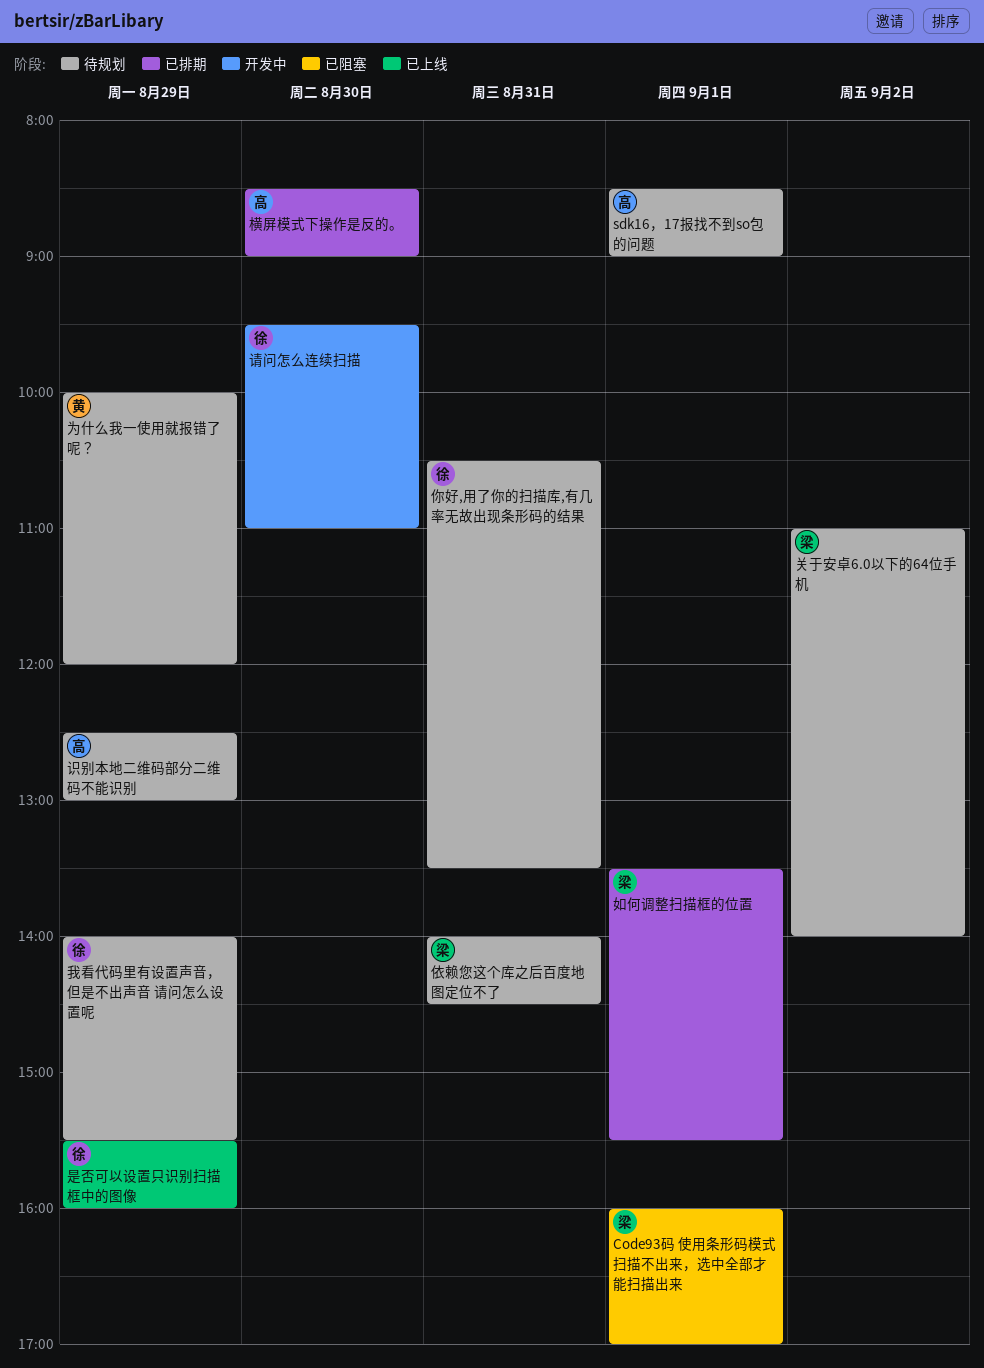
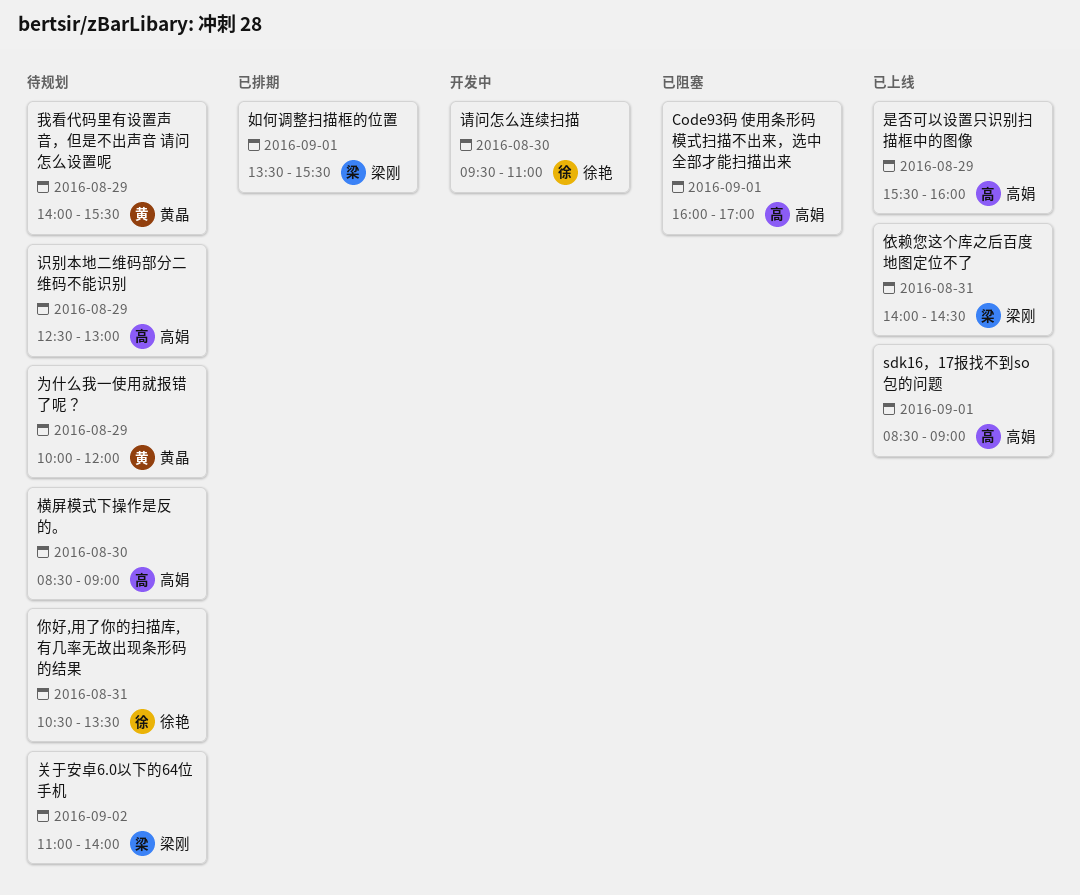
Code93码 使用条形码模式扫描不出来，选中全部才能扫描出来, owner: 梁刚 -> 高娟
sdk16，17报找不到so包的问题, status: 待规划 -> 已上线
依赖您这个库之后百度地图定位不了, status: 待规划 -> 已上线
我看代码里有设置声音，但是不出声音 请问怎么设置呢, owner: 徐艳 -> 黄晶
是否可以设置只识别扫描框中的图像, owner: 徐艳 -> 高娟
横屏模式下操作是反的。, status: 已排期 -> 待规划

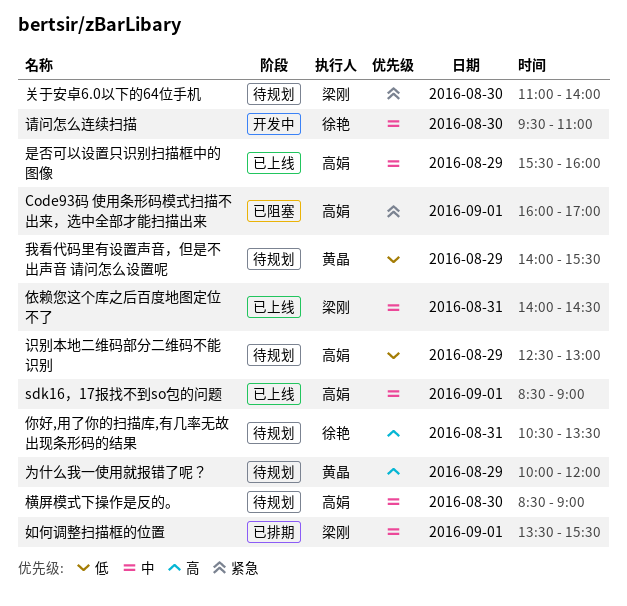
关于安卓6.0以下的64位手机, day: Sep 2 -> Aug 30

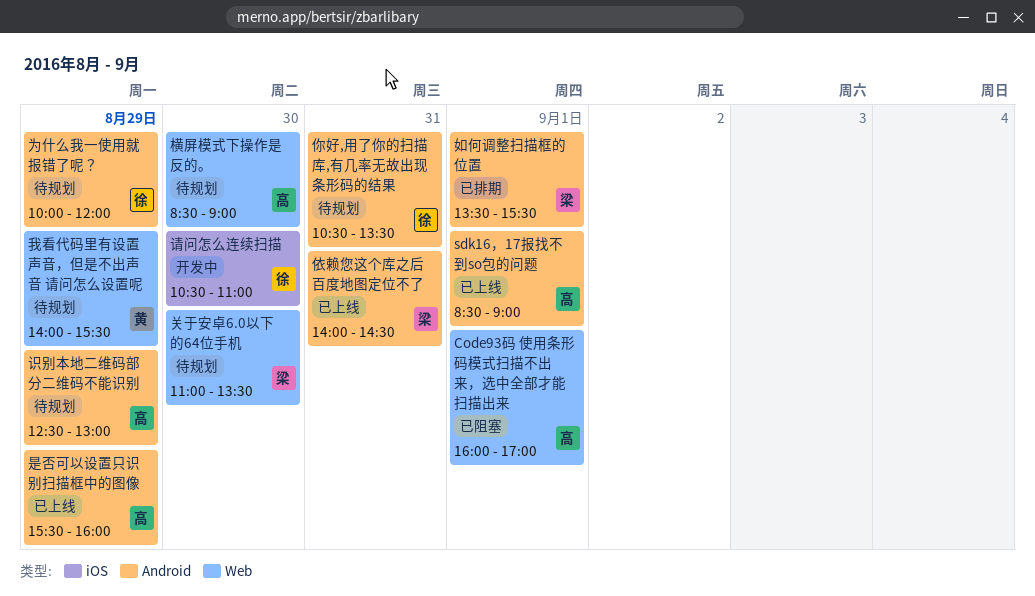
为什么我一使用就报错了呢？, owner: 黄晶 -> 徐艳
关于安卓6.0以下的64位手机, ends: 14:00 -> 13:30
请问怎么连续扫描, begins: 09:30 -> 10:30

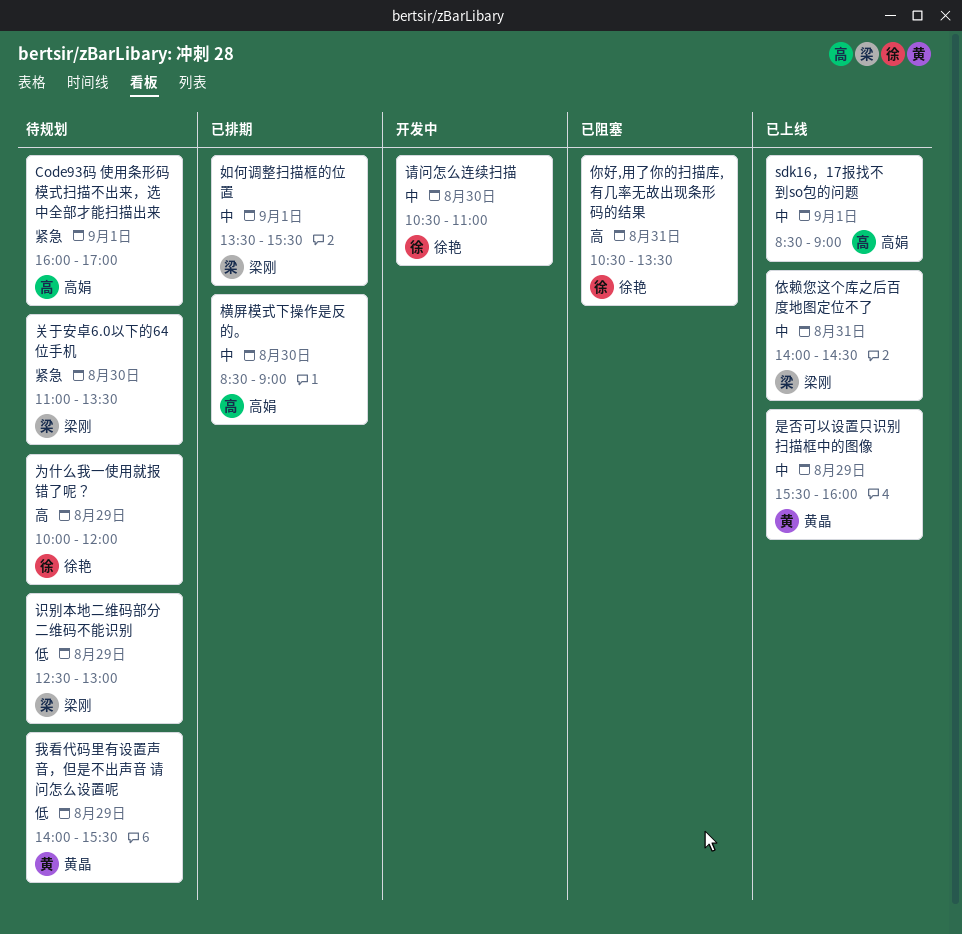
Code93码 使用条形码模式扫描不出来，选中全部才能扫描出来, status: 已阻塞 -> 待规划
你好,用了你的扫描库,有几率无故出现条形码的结果, status: 待规划 -> 已阻塞
是否可以设置只识别扫描框中的图像, owner: 高娟 -> 黄晶
横屏模式下操作是反的。, status: 待规划 -> 已排期
识别本地二维码部分二维码不能识别, owner: 高娟 -> 梁刚

